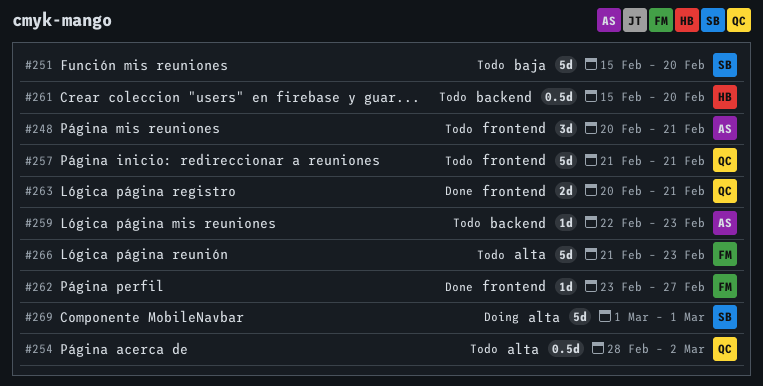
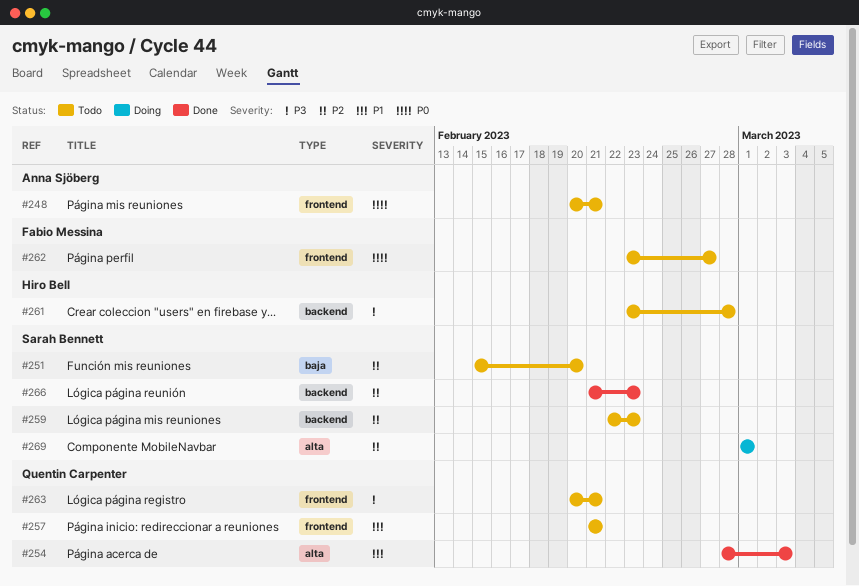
#254, status: Todo -> Done
#254, due: Mar 2 -> Mar 3
#259, owner: Anna Sjöberg -> Sarah Bennett
#261, start: Feb 15 -> Feb 23
#261, due: Feb 20 -> Feb 28
#262, status: Done -> Todo
#263, status: Done -> Todo
#266, status: Todo -> Done
#266, owner: Fabio Messina -> Sarah Bennett
#266, label: alta -> backend

